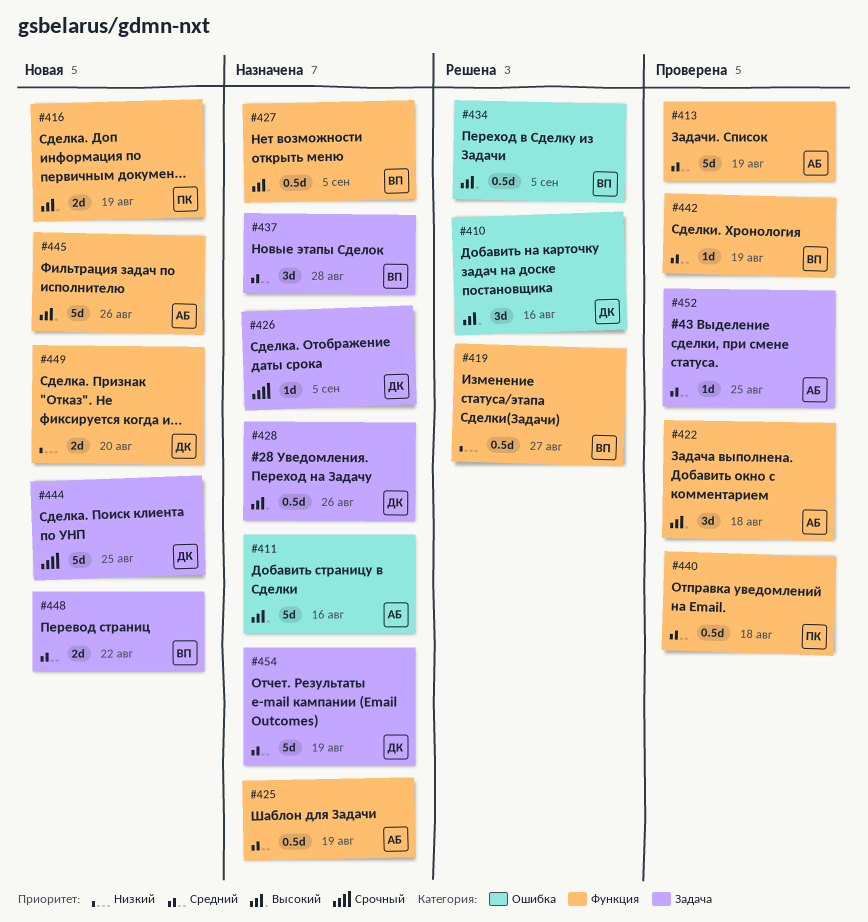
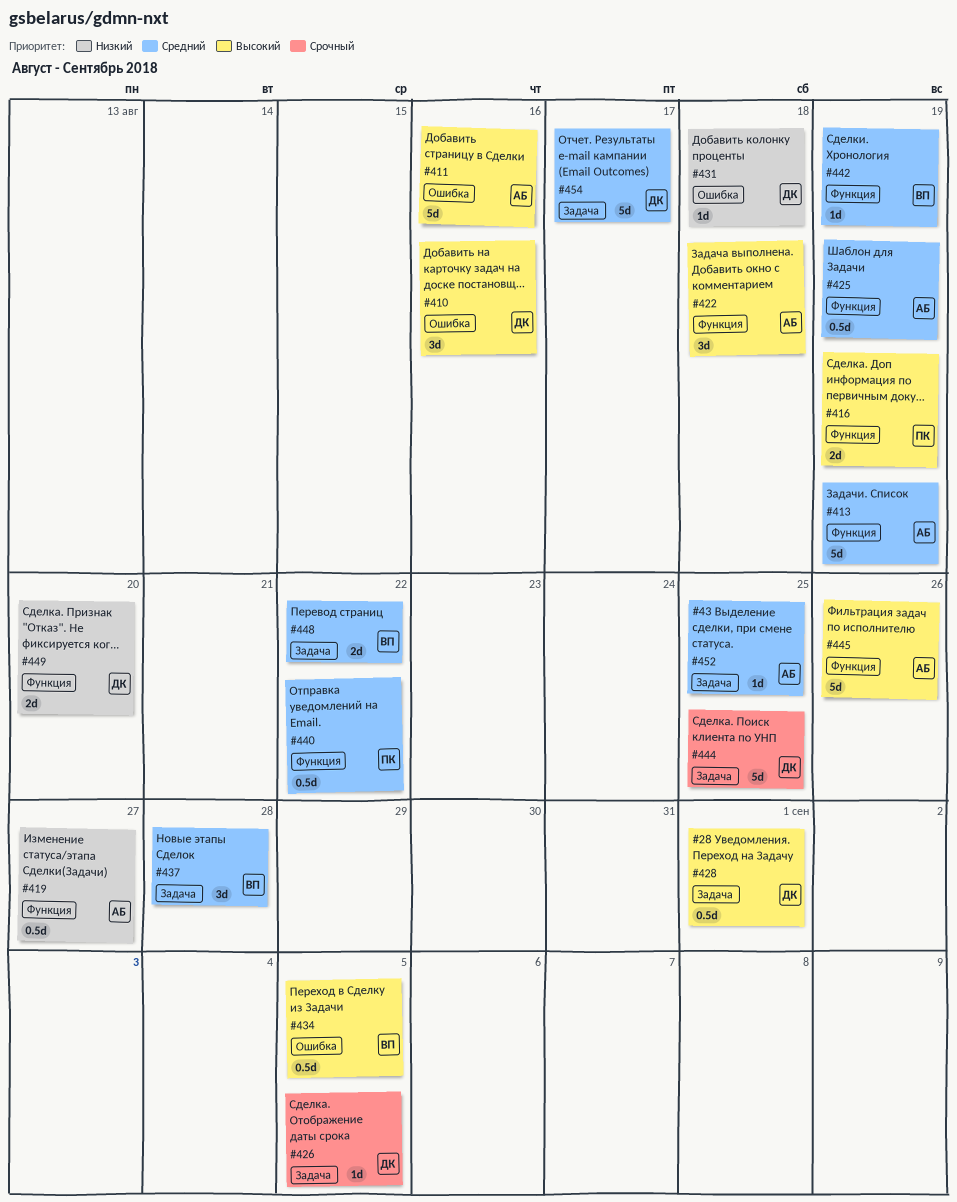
#419, owner: ВП -> АБ
#427: present -> none
#428, due: Aug 26 -> Sep 1
#431: none -> present
#440, due: Aug 18 -> Aug 22
#454, due: Aug 19 -> Aug 17

